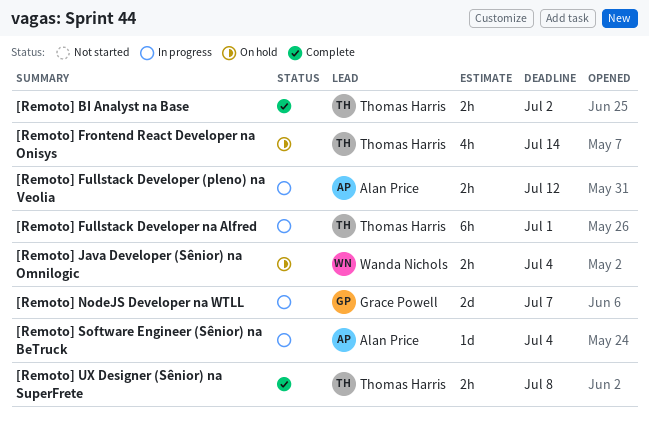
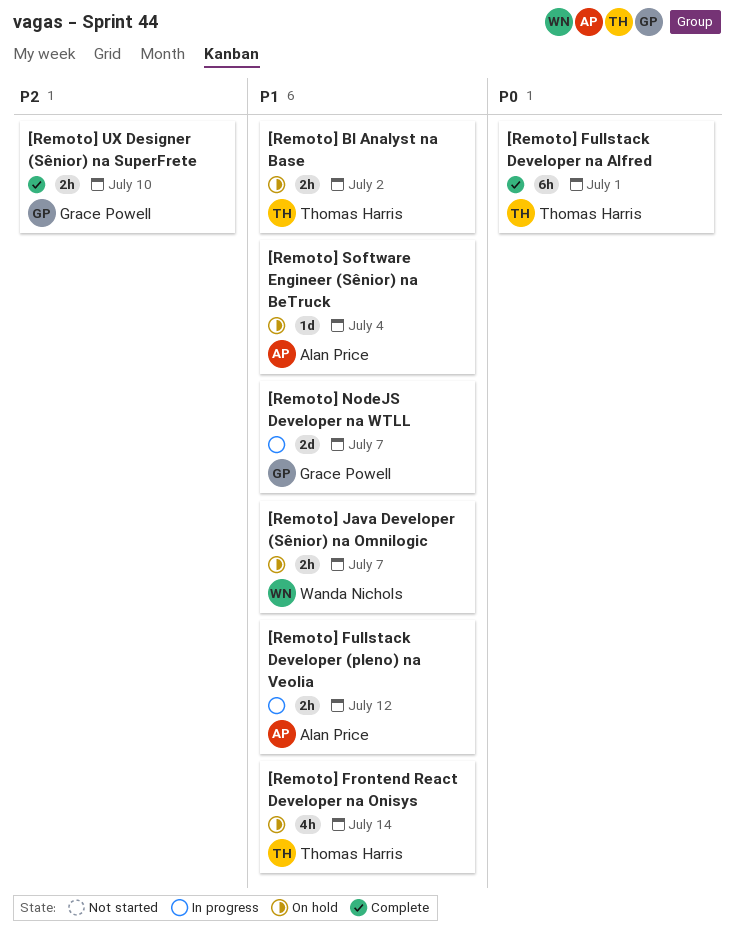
[Remoto] BI Analyst na Base, status: Complete -> On hold
[Remoto] Fullstack Developer na Alfred, status: In progress -> Complete
[Remoto] Java Developer (Sênior) na Omnilogic, due: Jul 4 -> Jul 7
[Remoto] Software Engineer (Sênior) na BeTruck, status: In progress -> On hold
[Remoto] UX Designer (Sênior) na SuperFrete, owner: Thomas Harris -> Grace Powell
[Remoto] UX Designer (Sênior) na SuperFrete, due: Jul 8 -> Jul 10

